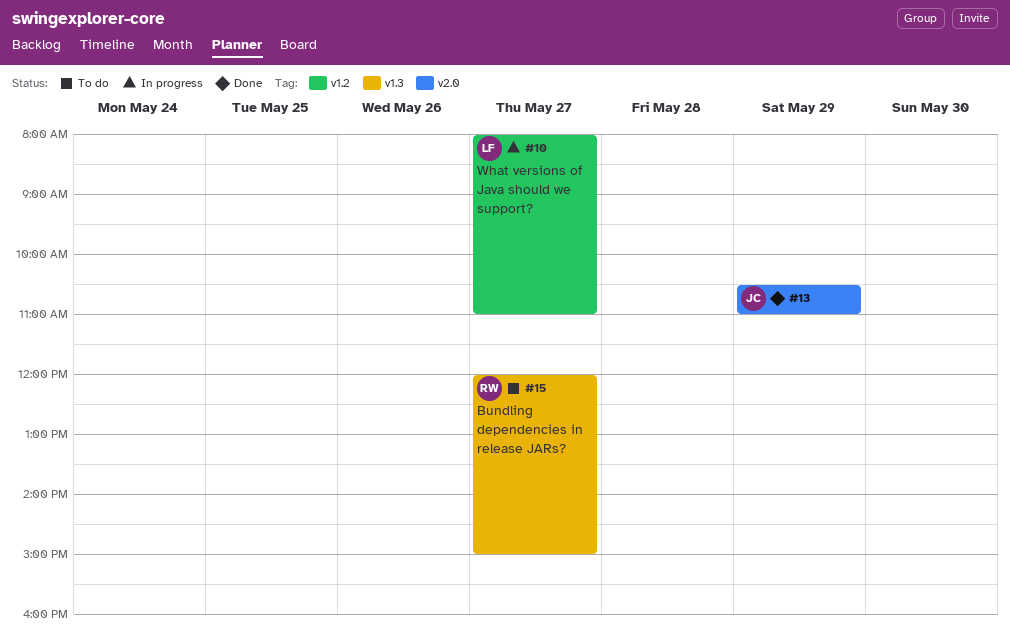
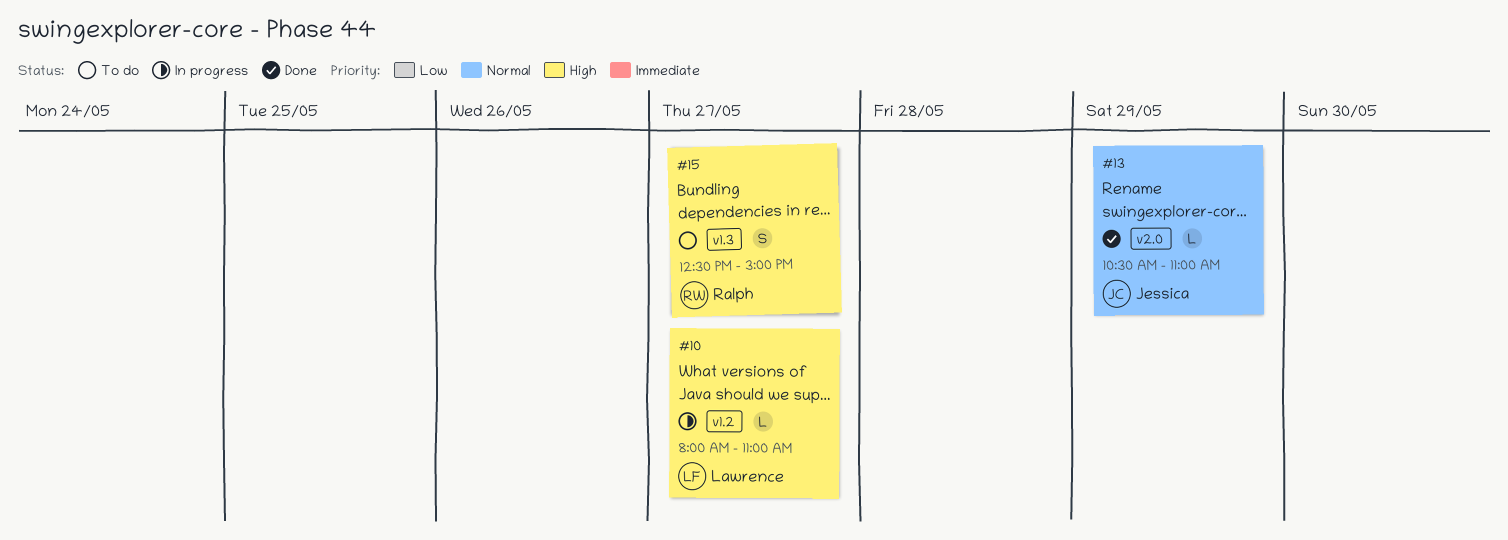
#15, begins: 12:00 -> 12:30

